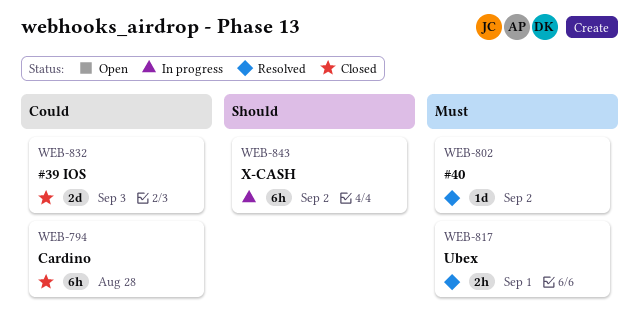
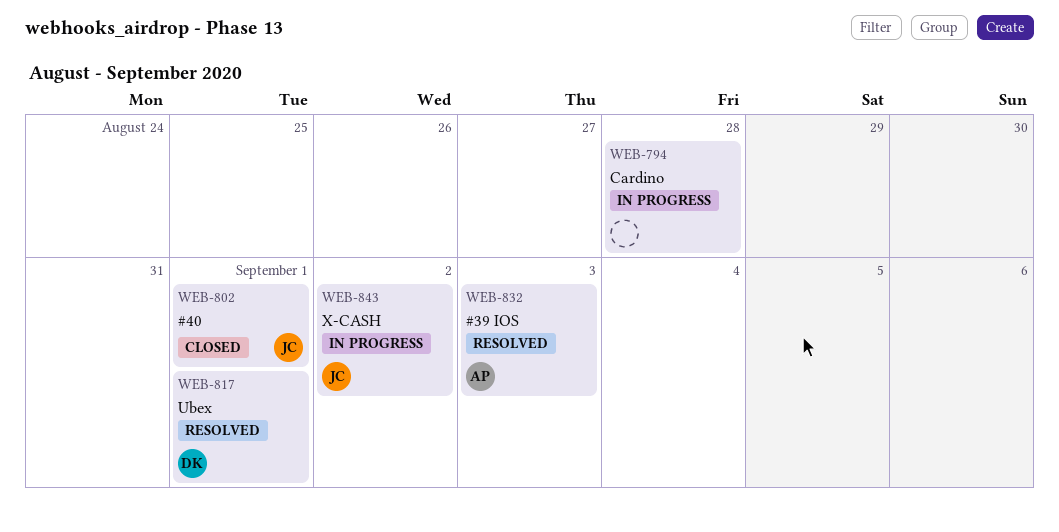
WEB-794, status: Closed -> In progress
WEB-802, status: Resolved -> Closed
WEB-802, due: Sep 2 -> Sep 1
WEB-832, status: Closed -> Resolved

